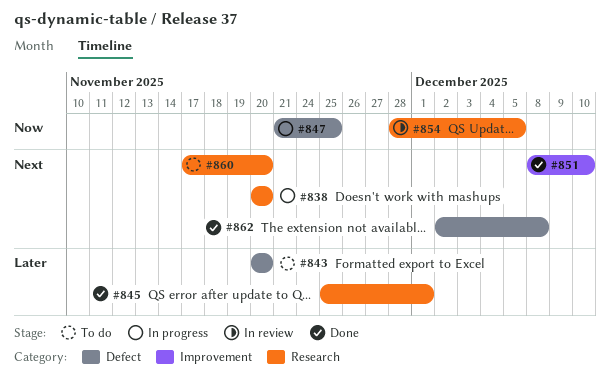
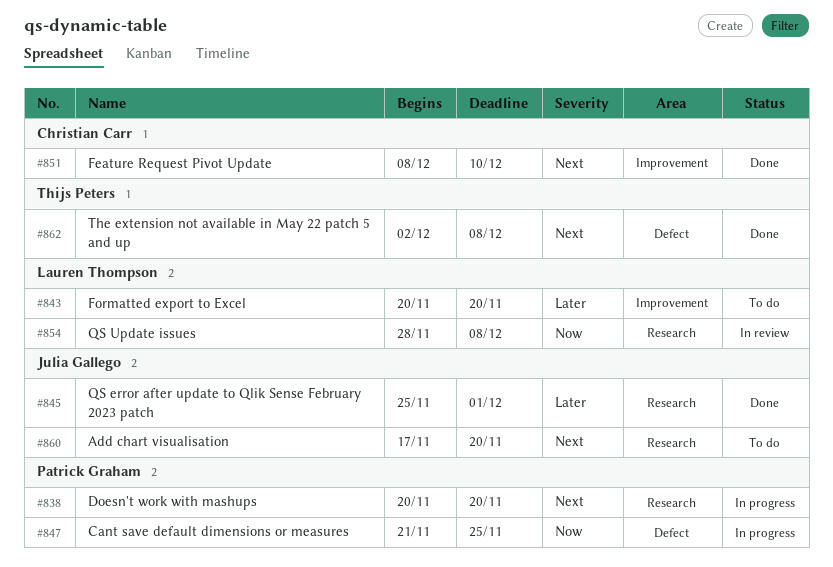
#843, label: Defect -> Improvement
#854, due: Dec 5 -> Dec 8

